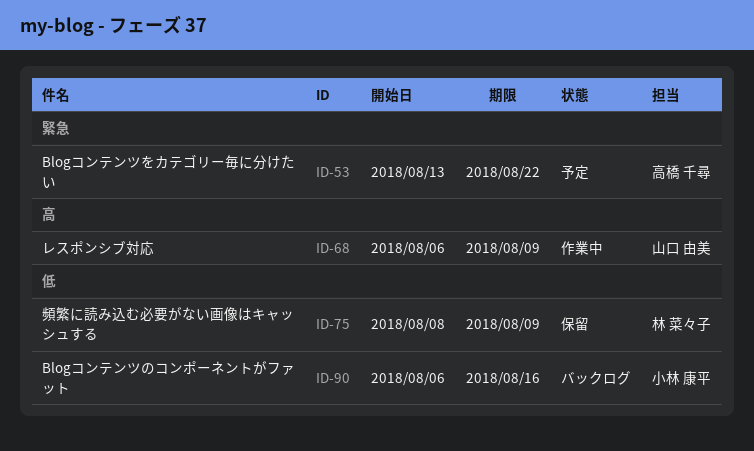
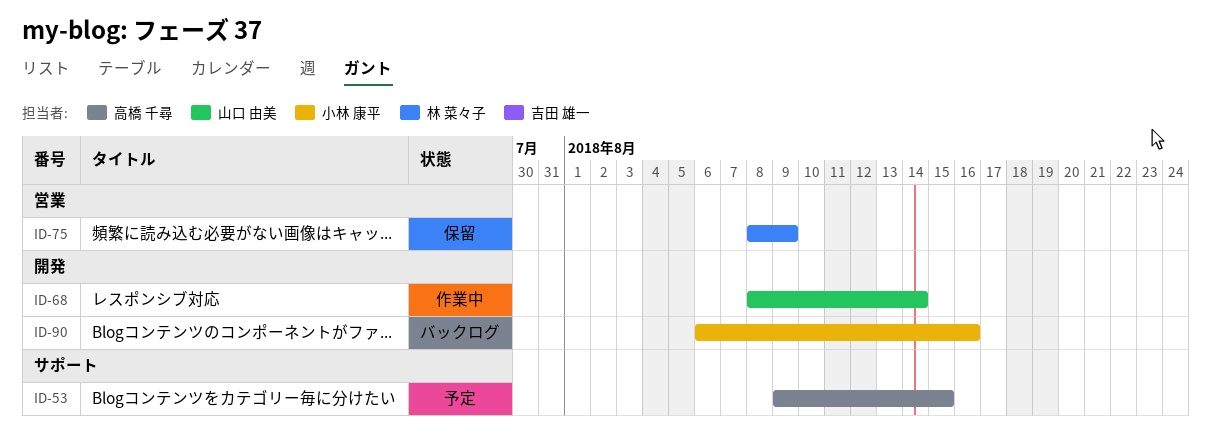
ID-53, start: Aug 13 -> Aug 9
ID-53, due: Aug 22 -> Aug 15
ID-68, start: Aug 6 -> Aug 8
ID-68, due: Aug 9 -> Aug 14

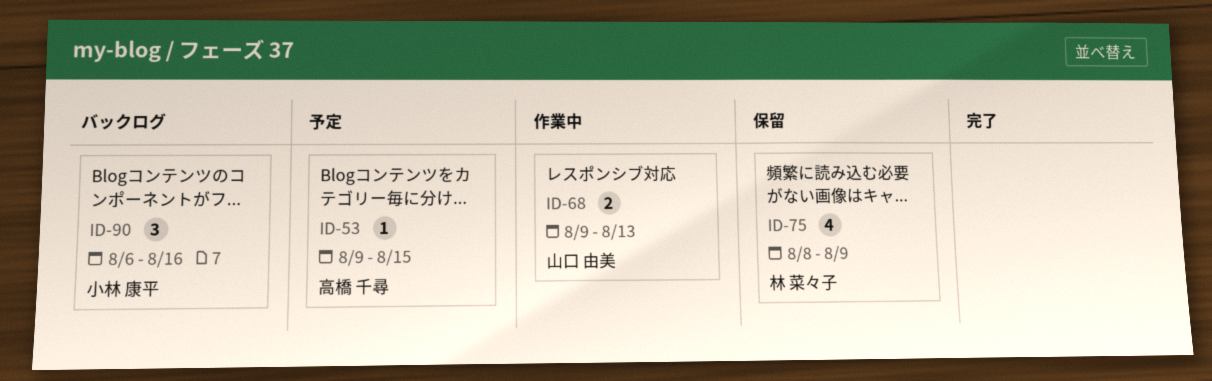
ID-68, start: Aug 8 -> Aug 9
ID-68, due: Aug 14 -> Aug 13

